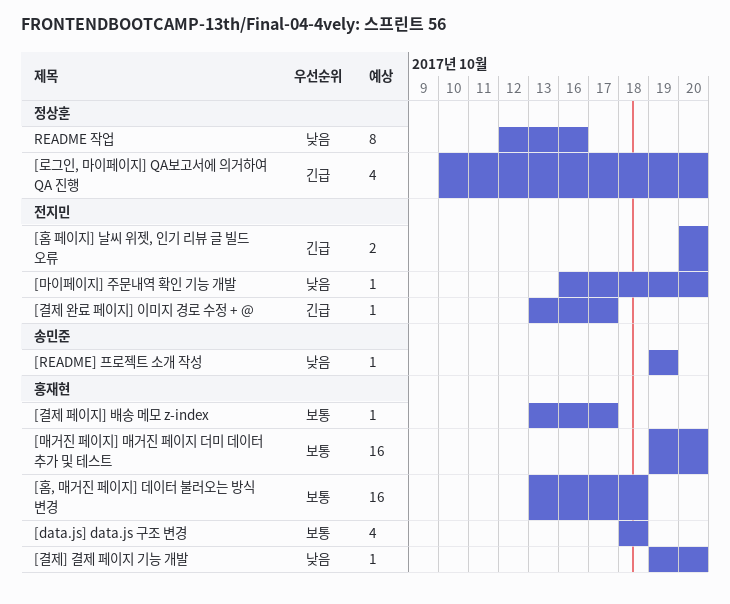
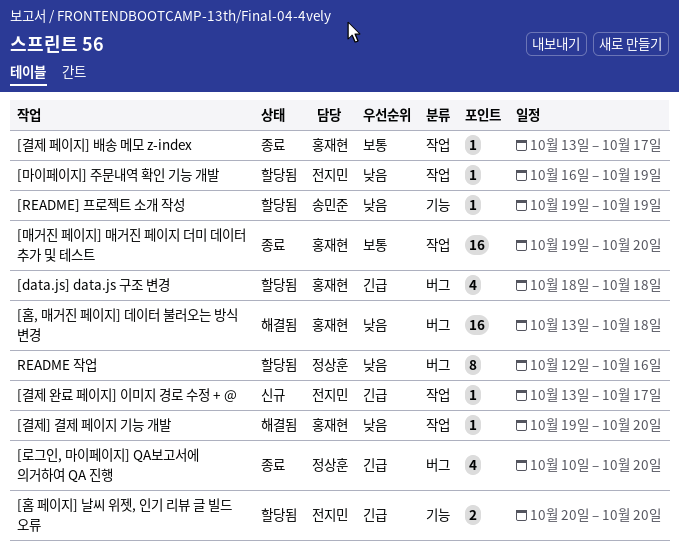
[data.js] data.js 구조 변경, priority: 보통 -> 긴급
[마이페이지] 주문내역 확인 기능 개발, due: Oct 20 -> Oct 19
[홈, 매거진 페이지] 데이터 불러오는 방식 변경, priority: 보통 -> 낮음

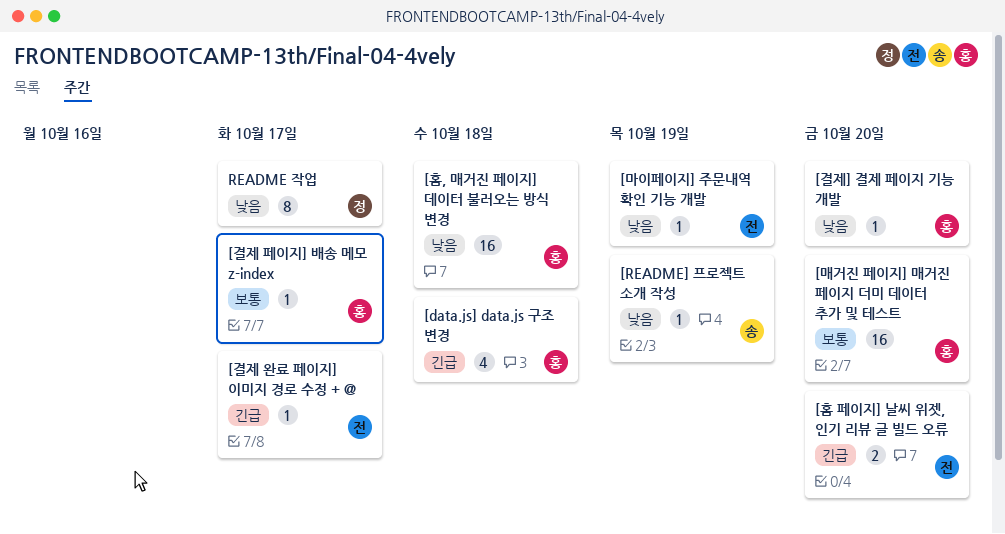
[로그인, 마이페이지] QA보고서에 의거하여 QA 진행: present -> none
README 작업, due: Oct 16 -> Oct 17

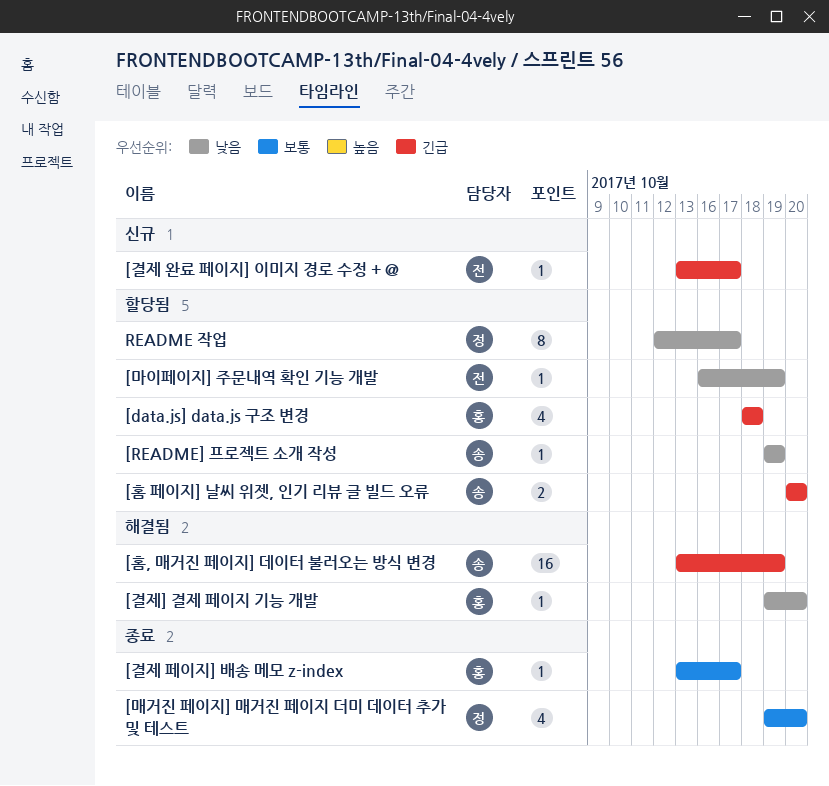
[매거진 페이지] 매거진 페이지 더미 데이터 추가 및 테스트, owner: 홍 -> 정
[매거진 페이지] 매거진 페이지 더미 데이터 추가 및 테스트, estimate: 16 -> 4
[홈 페이지] 날씨 위젯, 인기 리뷰 글 빌드 오류, owner: 전 -> 송
[홈, 매거진 페이지] 데이터 불러오는 방식 변경, owner: 홍 -> 송
[홈, 매거진 페이지] 데이터 불러오는 방식 변경, priority: 낮음 -> 긴급
[홈, 매거진 페이지] 데이터 불러오는 방식 변경, due: Oct 18 -> Oct 19

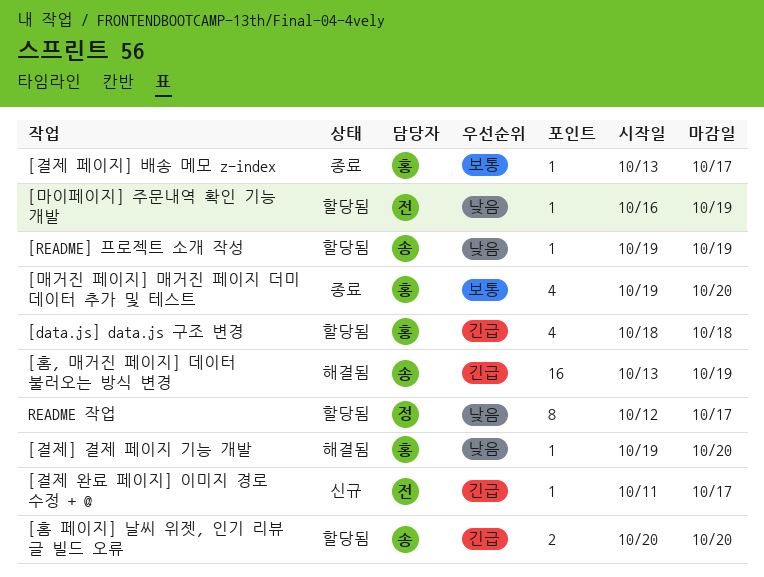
[결제 완료 페이지] 이미지 경로 수정 + @, start: Oct 13 -> Oct 11
[매거진 페이지] 매거진 페이지 더미 데이터 추가 및 테스트, owner: 정 -> 홍

